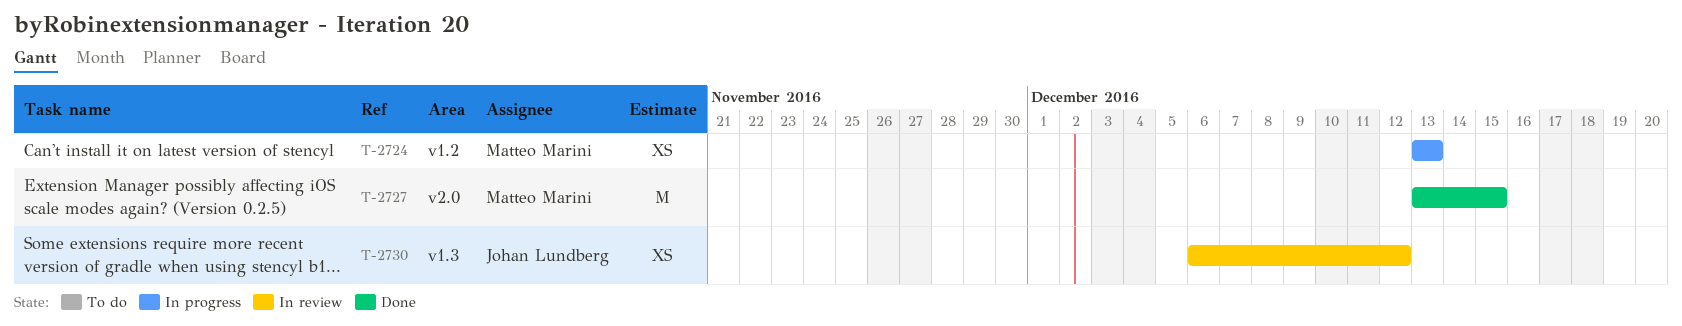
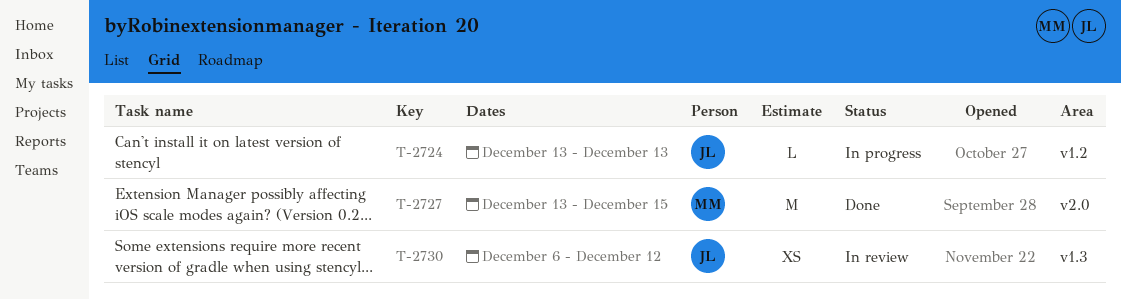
T-2724, owner: Matteo Marini -> Johan Lundberg
T-2724, estimate: XS -> L

